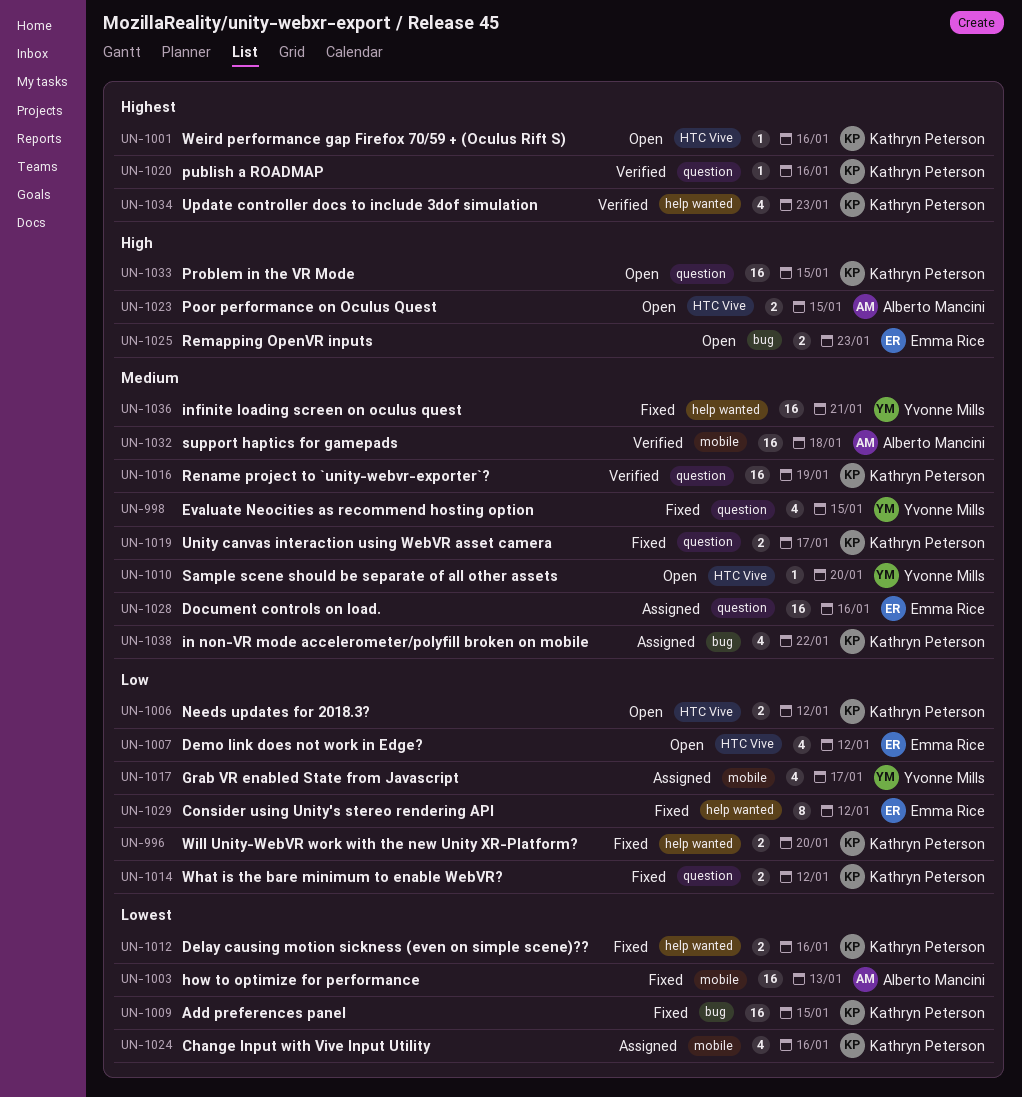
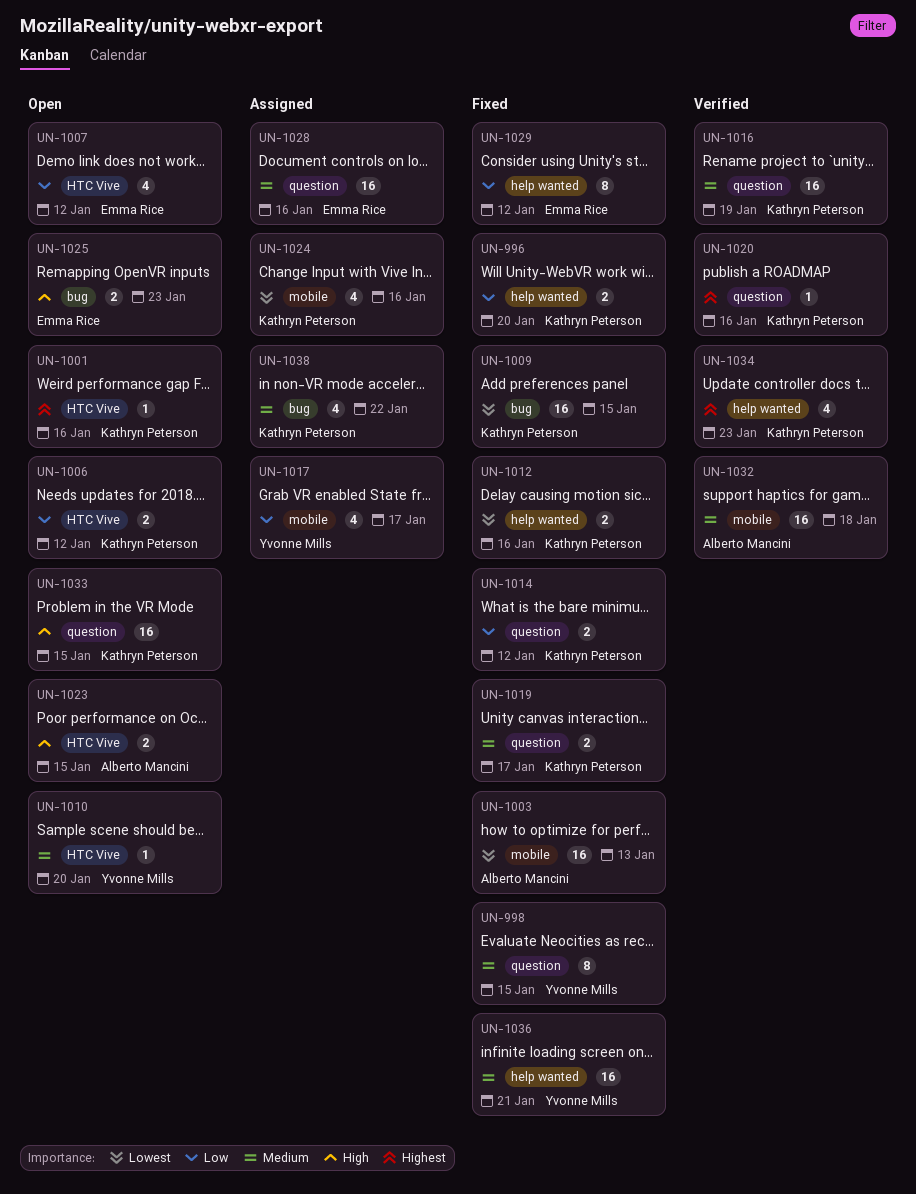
UN-998, estimate: 4 -> 8

